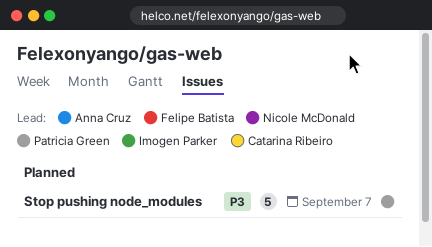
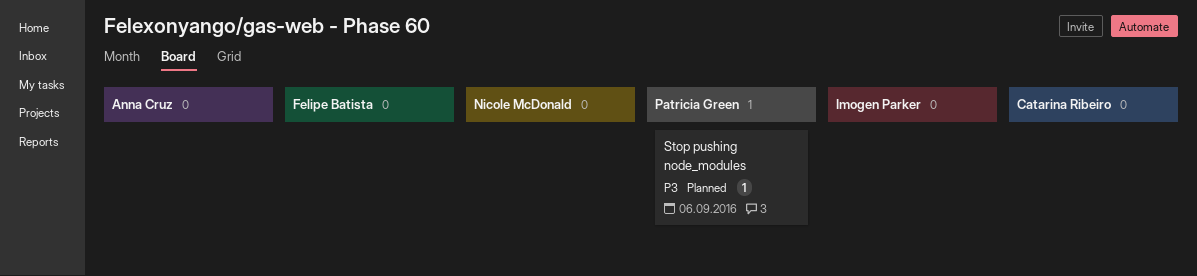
Stop pushing node_modules, estimate: 5 -> 1
Stop pushing node_modules, due: Sep 7 -> Sep 6

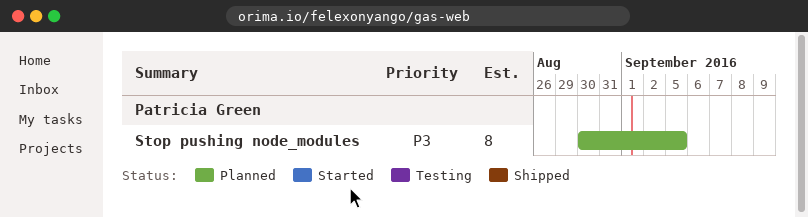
Stop pushing node_modules, estimate: 1 -> 8
Stop pushing node_modules, due: Sep 6 -> Sep 5

